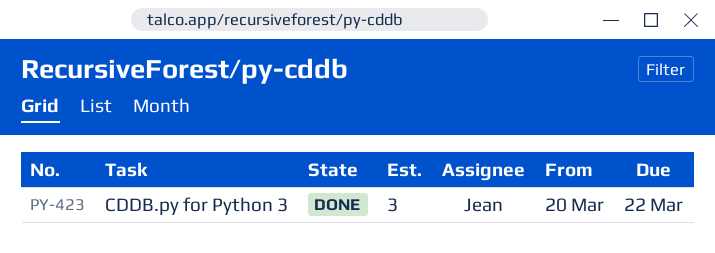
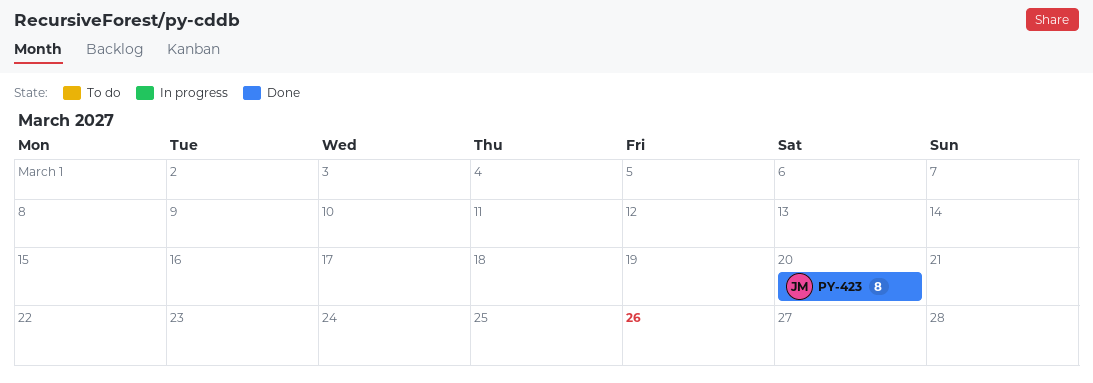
PY-423, estimate: 3 -> 8
PY-423, due: Mar 22 -> Mar 20

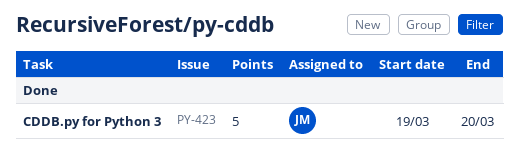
PY-423, estimate: 8 -> 5
PY-423, start: Mar 20 -> Mar 19

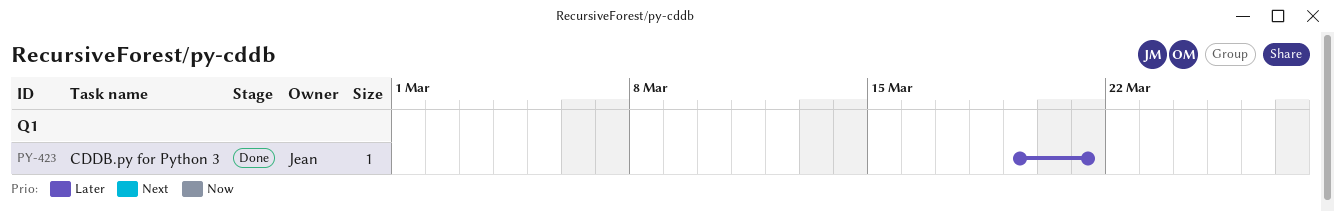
PY-423, estimate: 5 -> 1
PY-423, due: Mar 20 -> Mar 21

